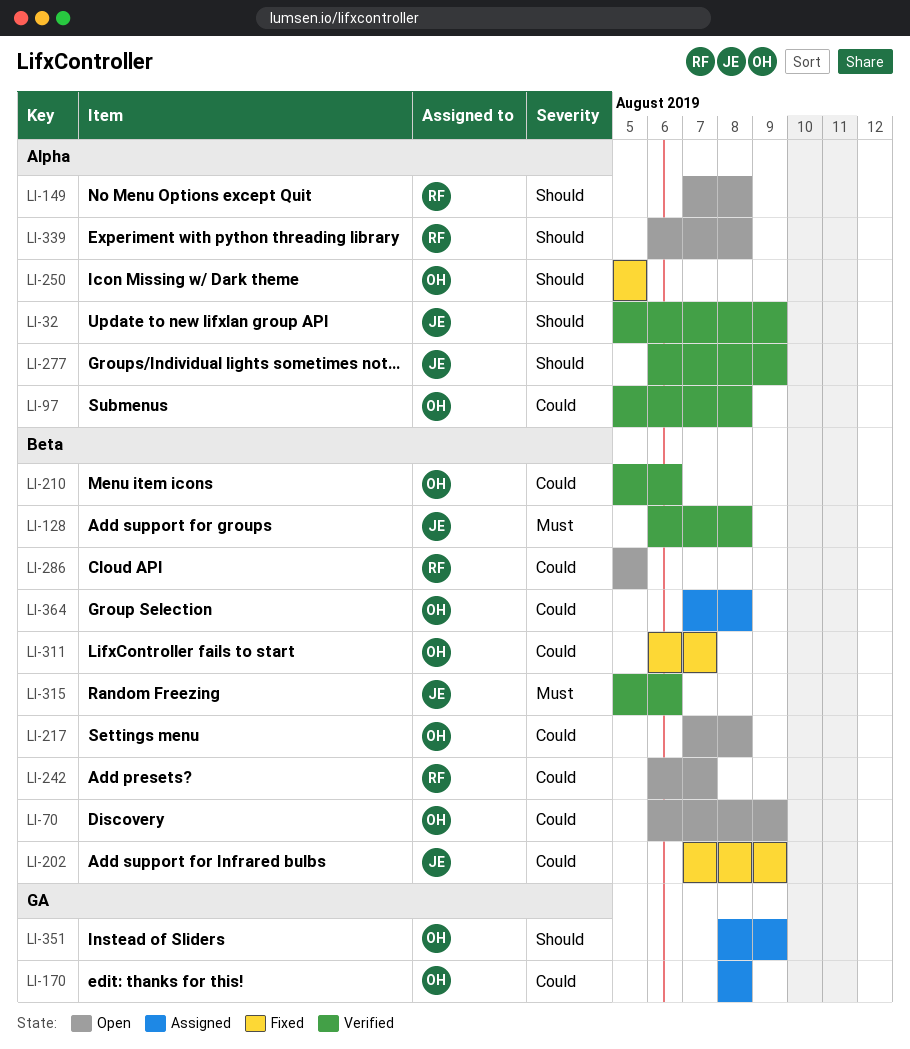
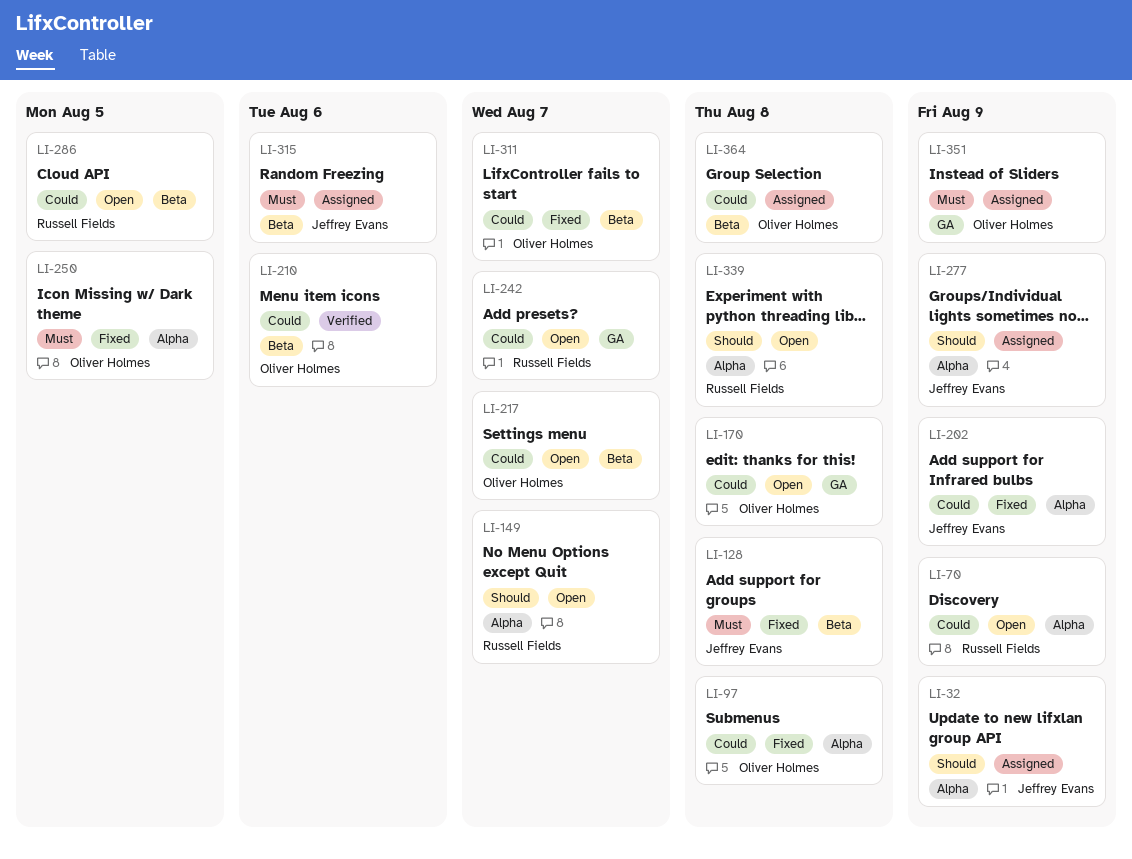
LI-32, status: Verified -> Assigned
LI-70, owner: Oliver Holmes -> Russell Fields
LI-70, label: Beta -> Alpha
LI-97, status: Verified -> Fixed
LI-128, status: Verified -> Fixed
LI-149, due: Aug 8 -> Aug 7
LI-170, status: Assigned -> Open
LI-202, label: Beta -> Alpha
LI-217, due: Aug 8 -> Aug 7
LI-242, label: Beta -> GA
LI-250, priority: Should -> Must
LI-277, status: Verified -> Assigned
LI-315, status: Verified -> Assigned
LI-351, priority: Should -> Must

